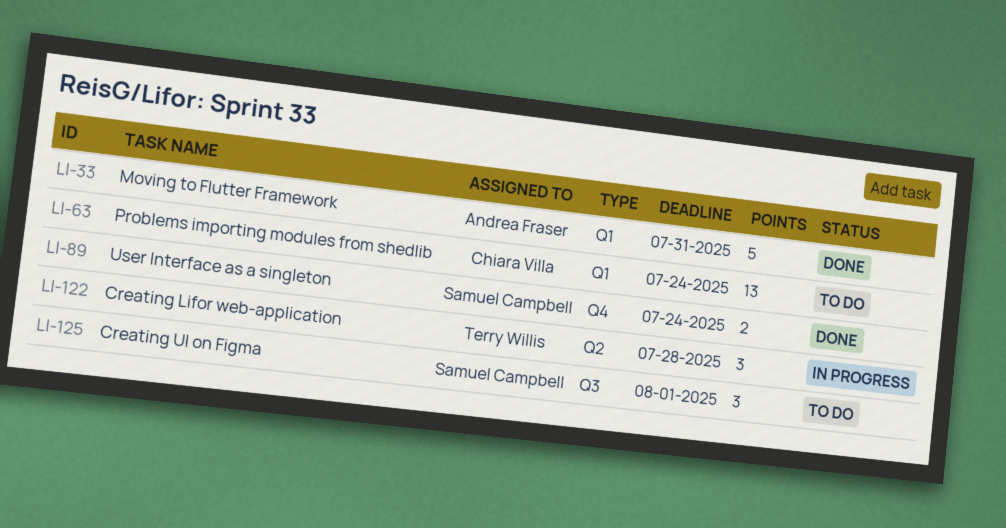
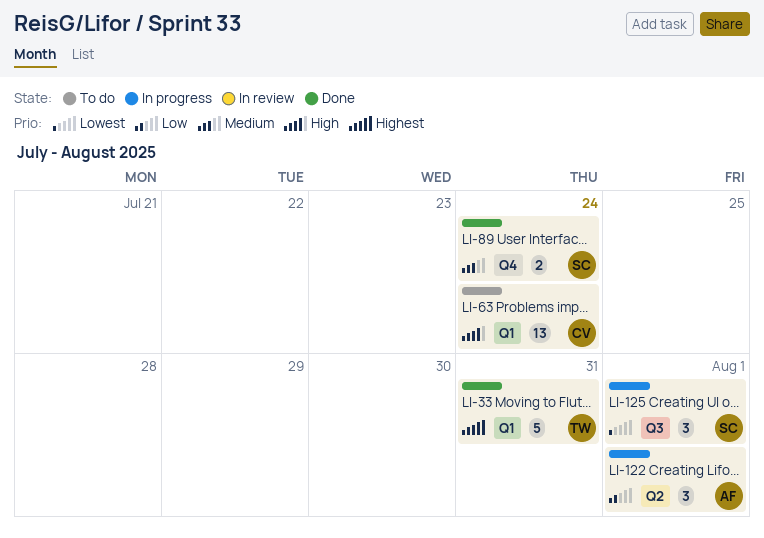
LI-33, owner: Andrea Fraser -> Terry Willis
LI-122, owner: Terry Willis -> Andrea Fraser
LI-122, due: Jul 28 -> Aug 1
LI-125, status: To do -> In progress

